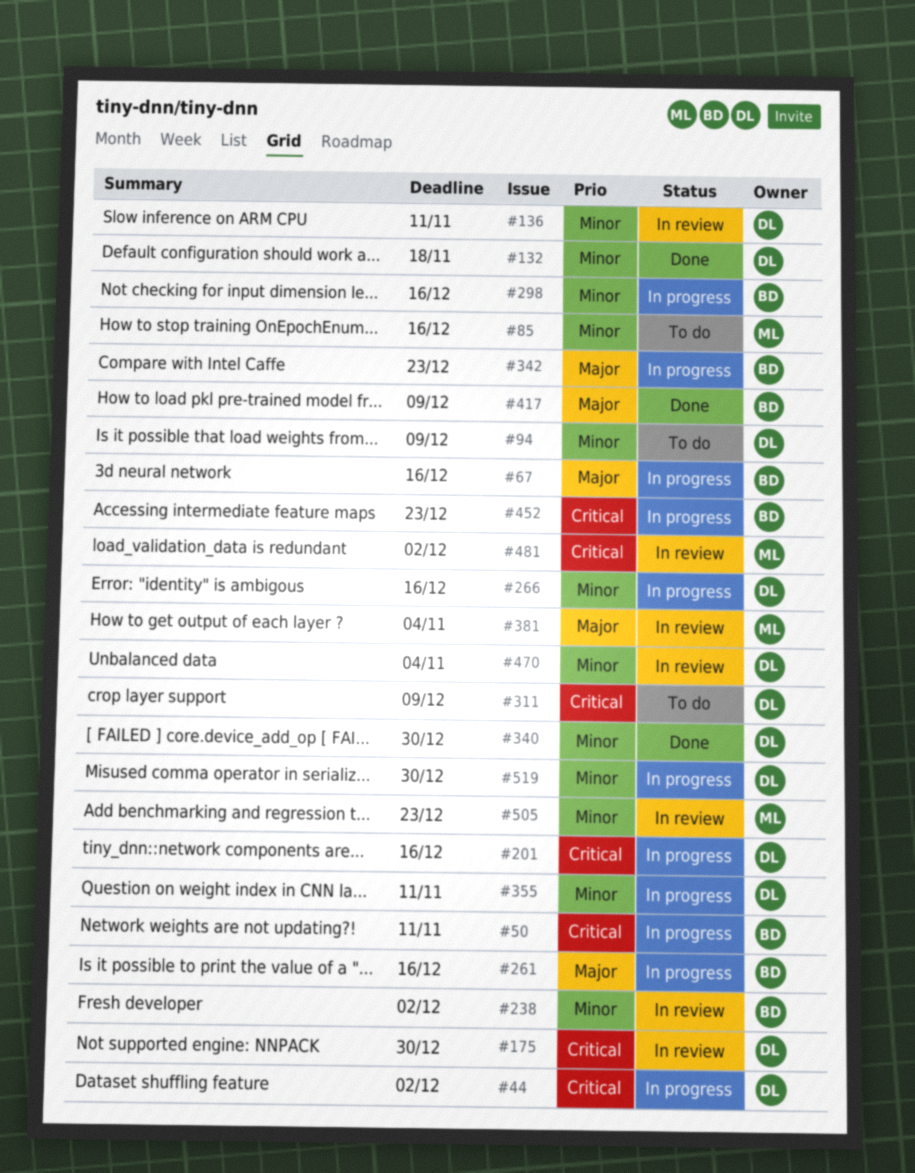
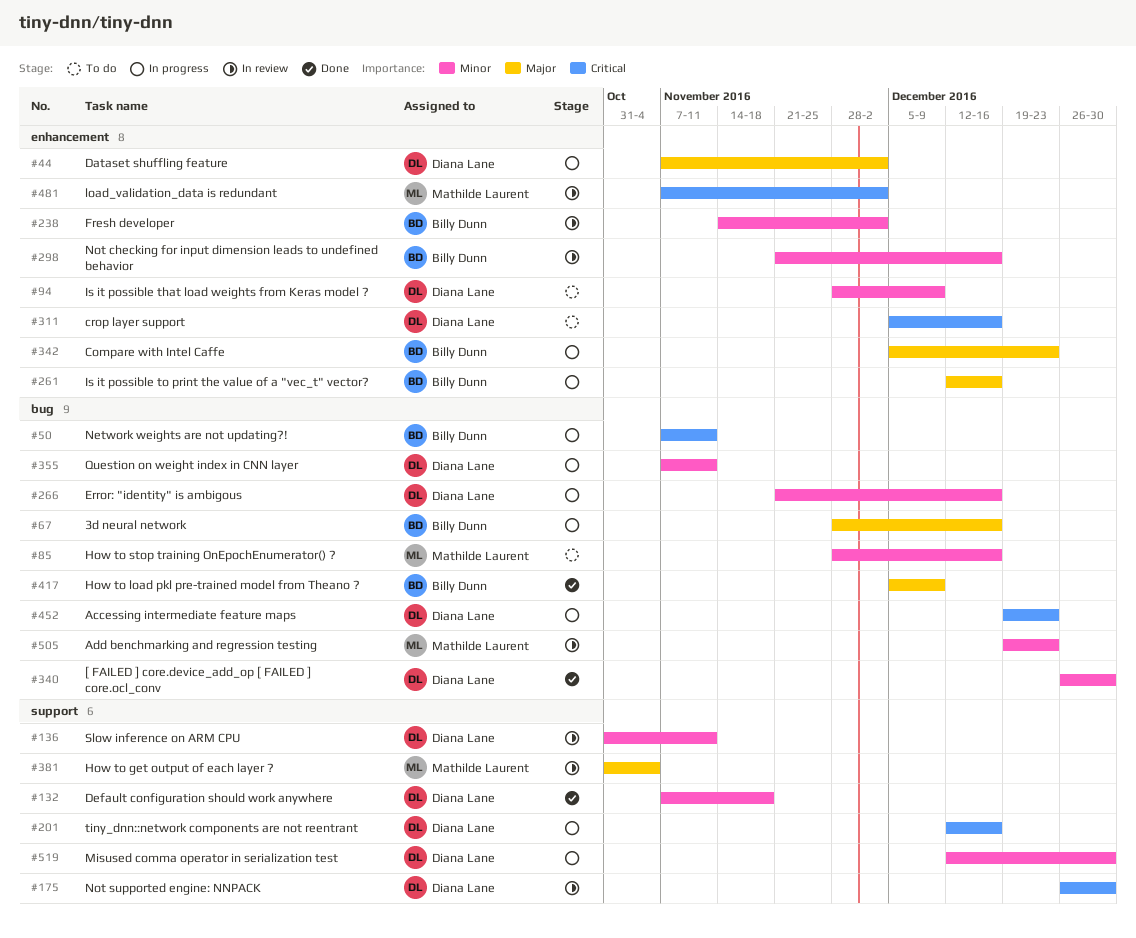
#44, priority: Critical -> Major
#298, status: In progress -> In review
#311, due: Dec 9 -> Dec 16
#452, owner: Billy Dunn -> Diana Lane
#470: present -> none

